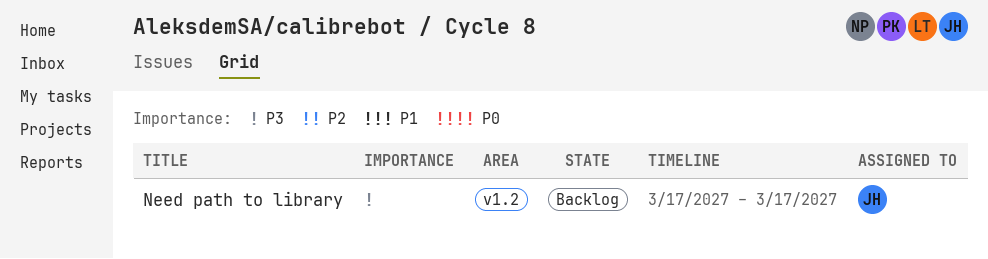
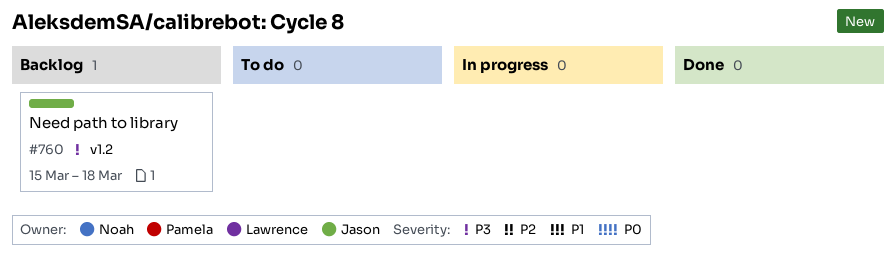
Need path to library, start: Mar 17 -> Mar 15
Need path to library, due: Mar 17 -> Mar 18

